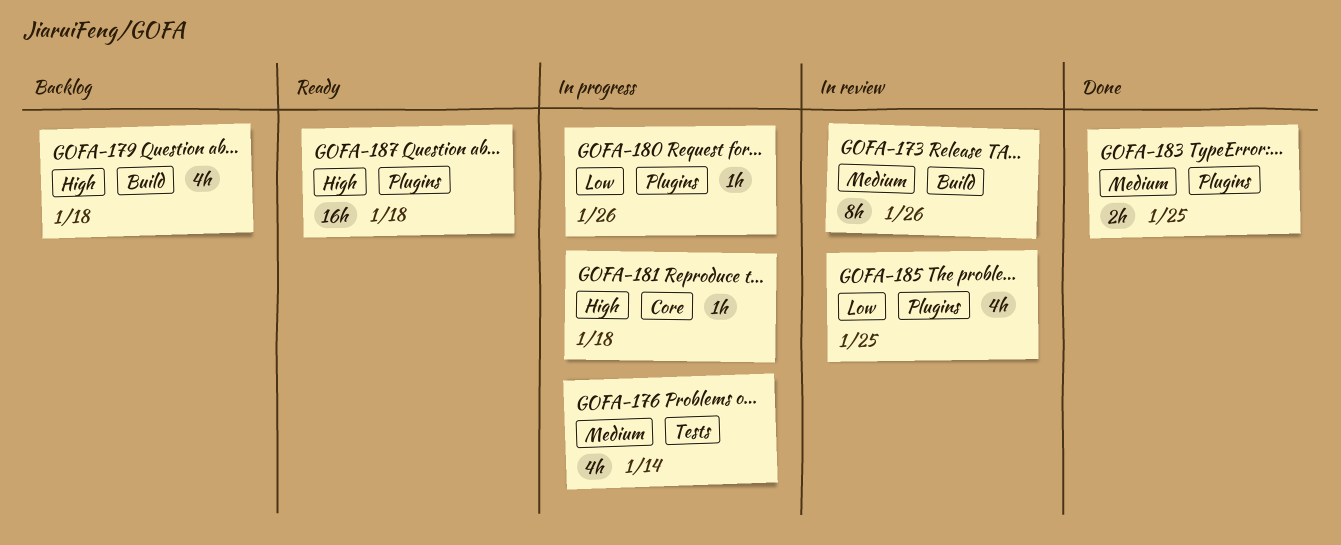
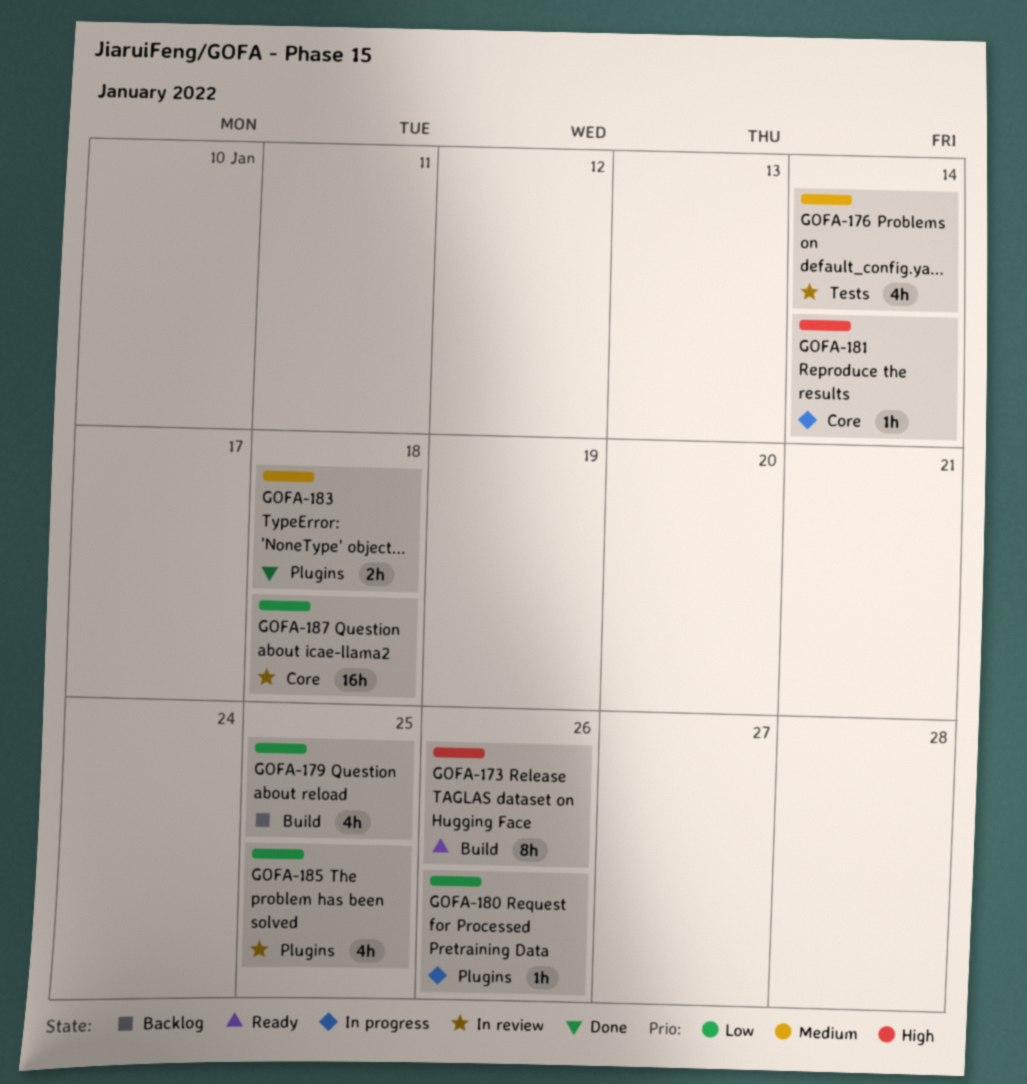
GOFA-173, status: In review -> Ready
GOFA-173, priority: Medium -> High
GOFA-176, status: In progress -> In review
GOFA-179, priority: High -> Low
GOFA-179, due: Jan 18 -> Jan 25
GOFA-181, due: Jan 18 -> Jan 14
GOFA-183, due: Jan 25 -> Jan 18
GOFA-187, status: Ready -> In review
GOFA-187, priority: High -> Low
GOFA-187, label: Plugins -> Core

